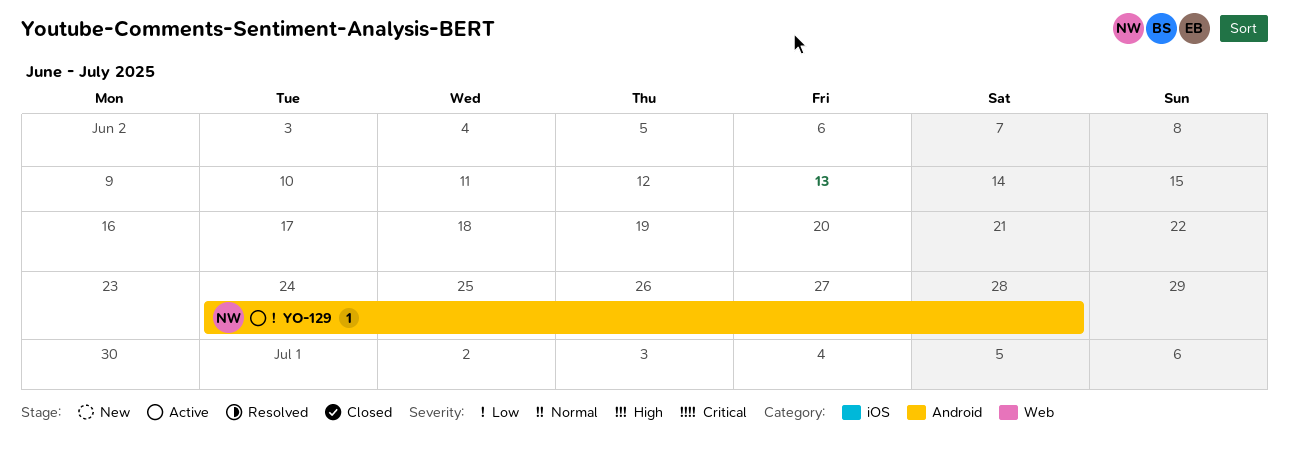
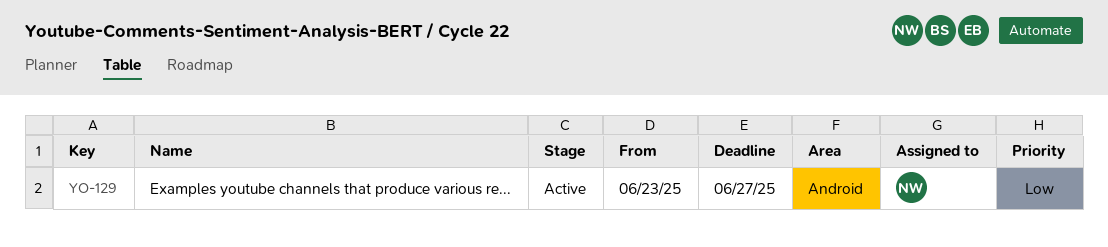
YO-129, start: Jun 24 -> Jun 23
YO-129, due: Jun 28 -> Jun 27

